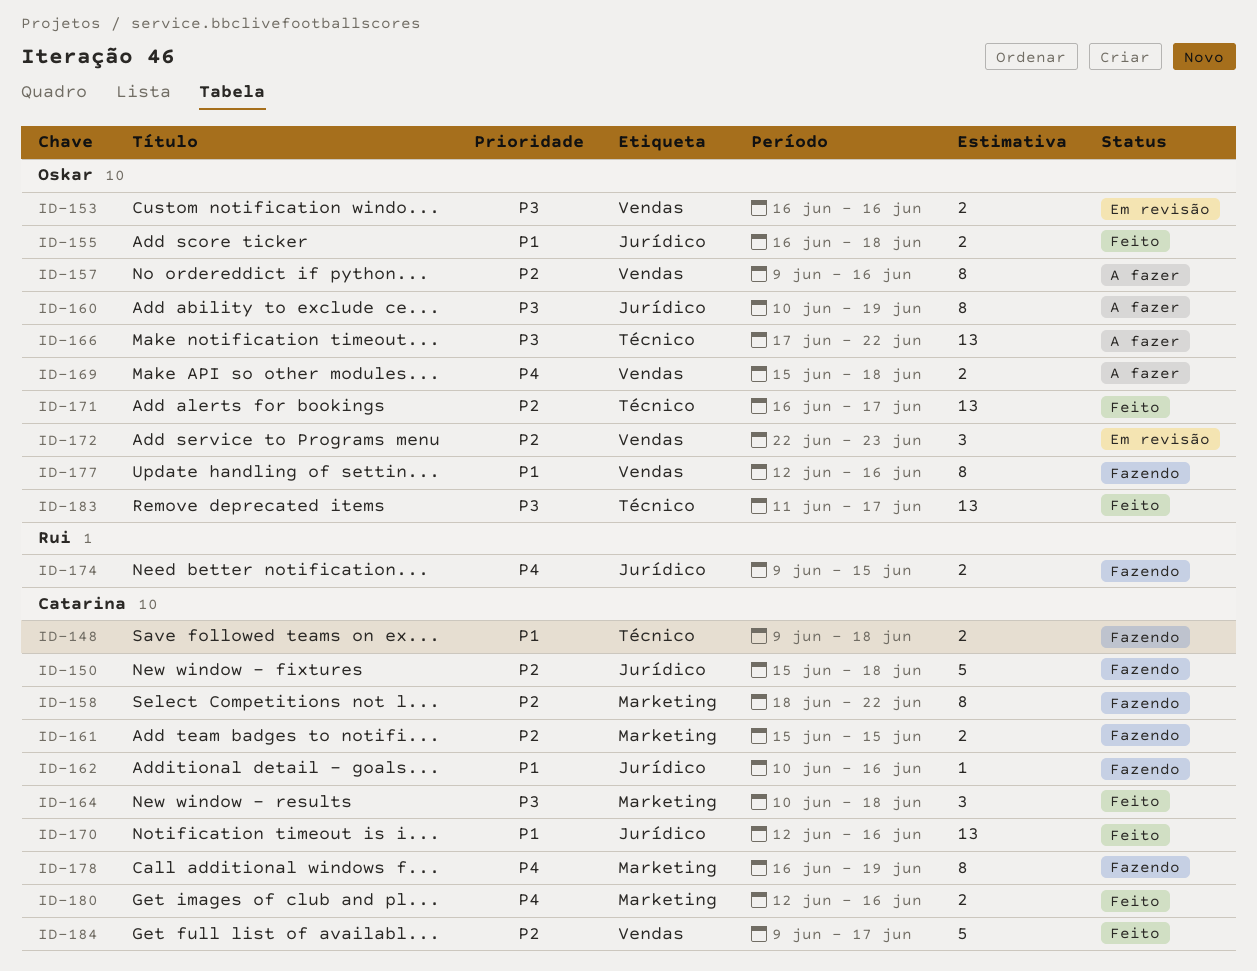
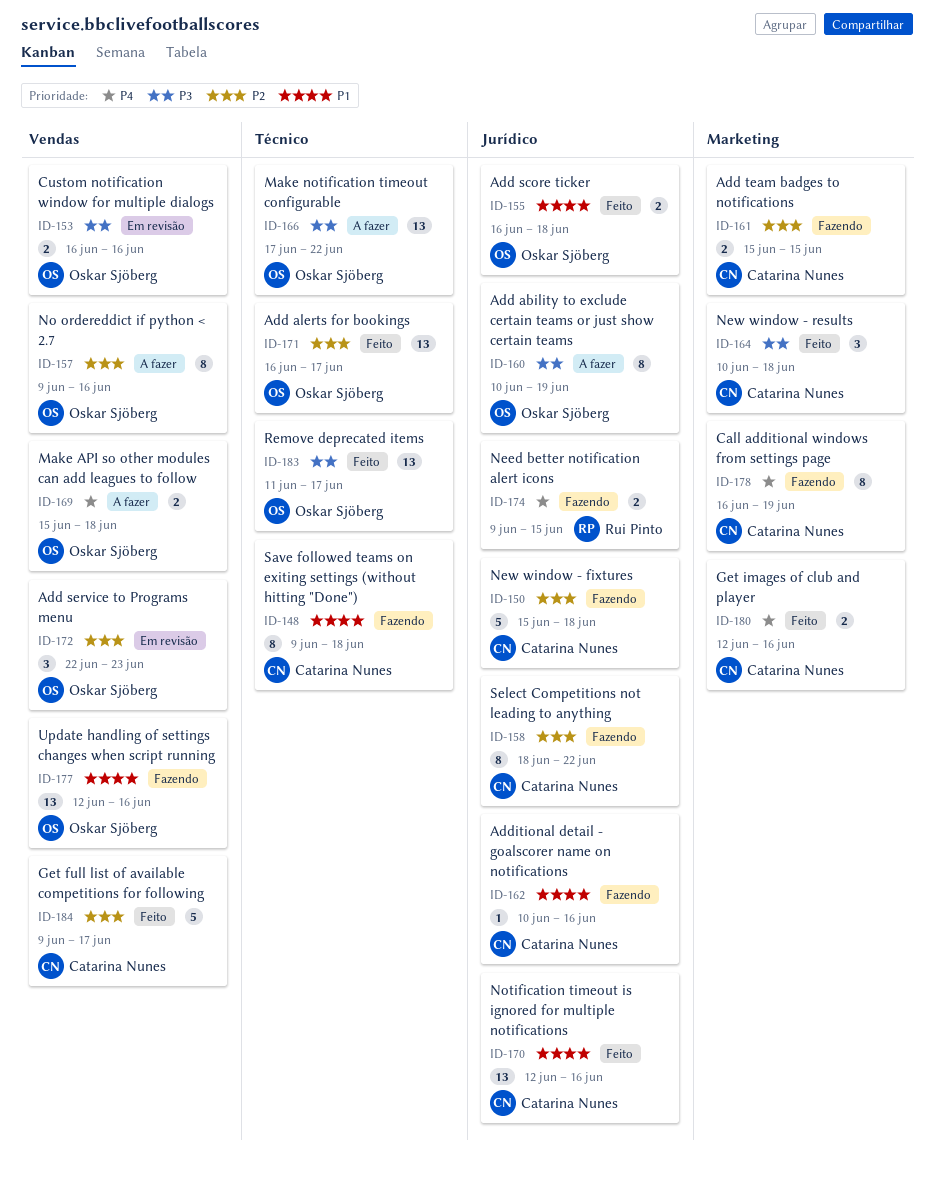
ID-148, estimate: 2 -> 8
ID-158, label: Marketing -> Jurídico
ID-177, estimate: 8 -> 13

